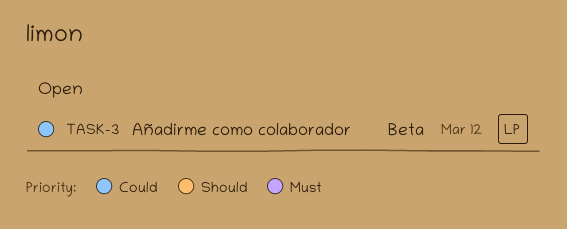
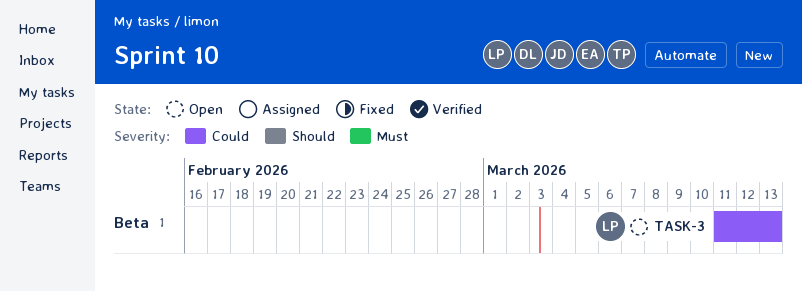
TASK-3, due: Mar 12 -> Mar 13

